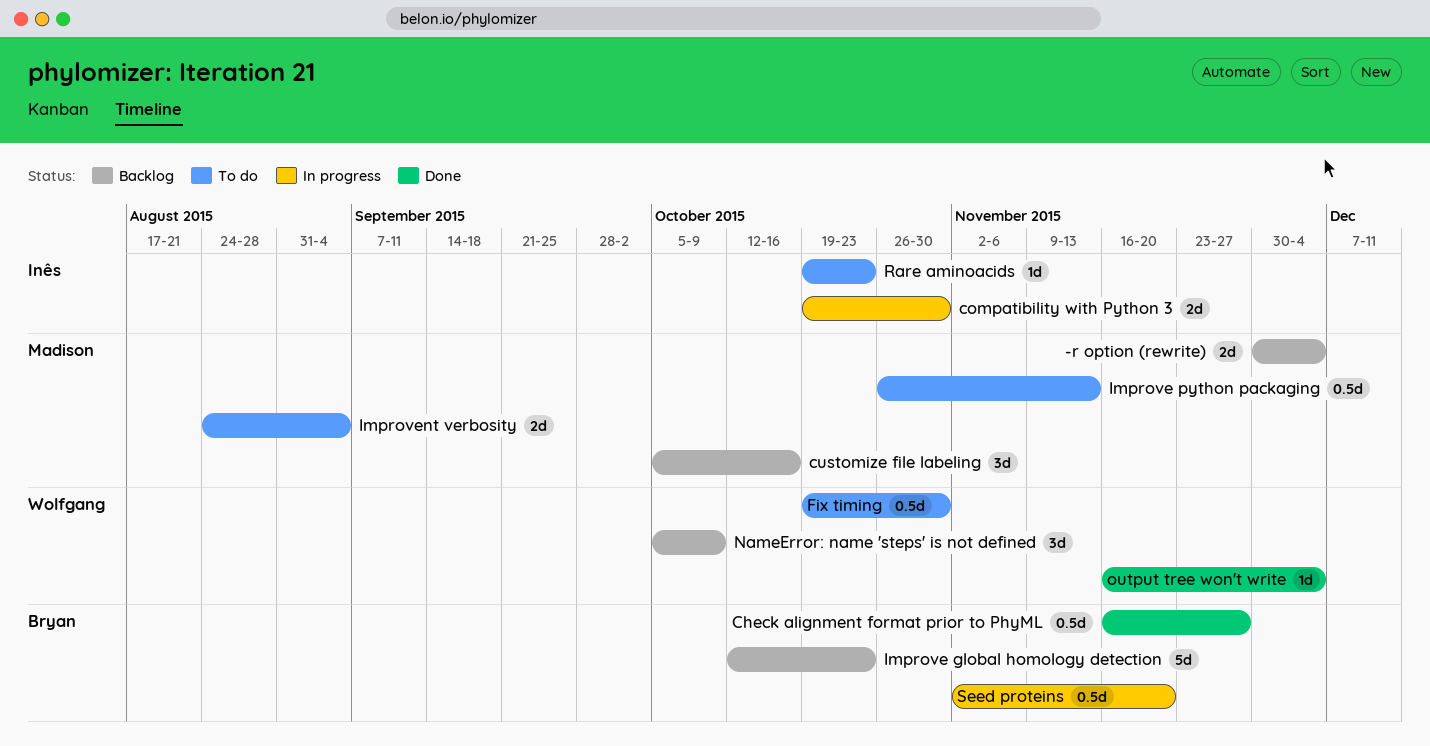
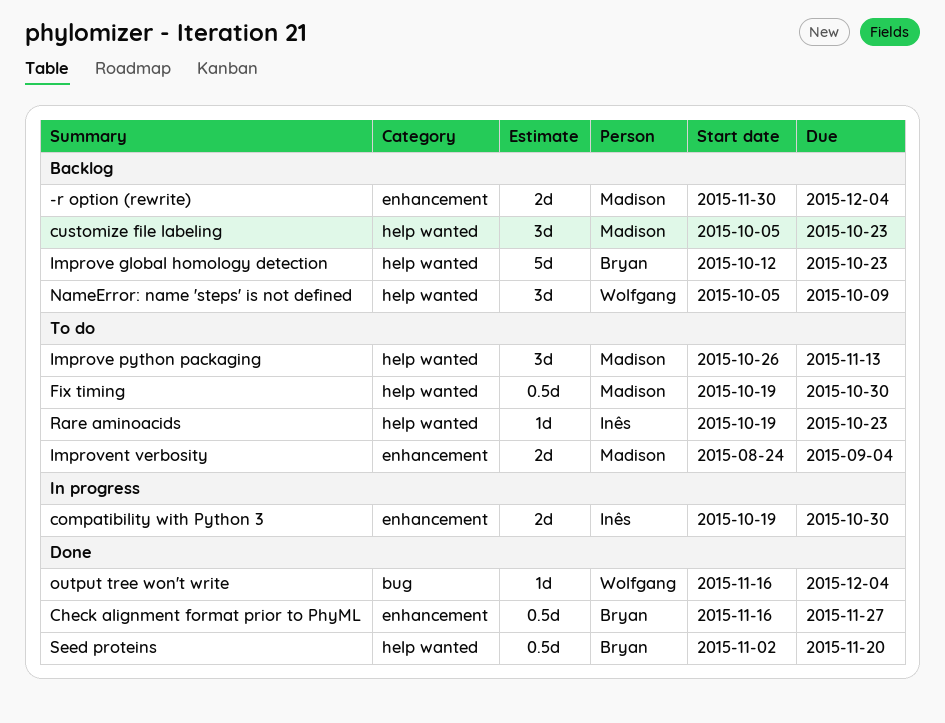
customize file labeling, due: Oct 16 -> Oct 23
Fix timing, owner: Wolfgang -> Madison
Improve python packaging, estimate: 0.5d -> 3d
Seed proteins, status: In progress -> Done

